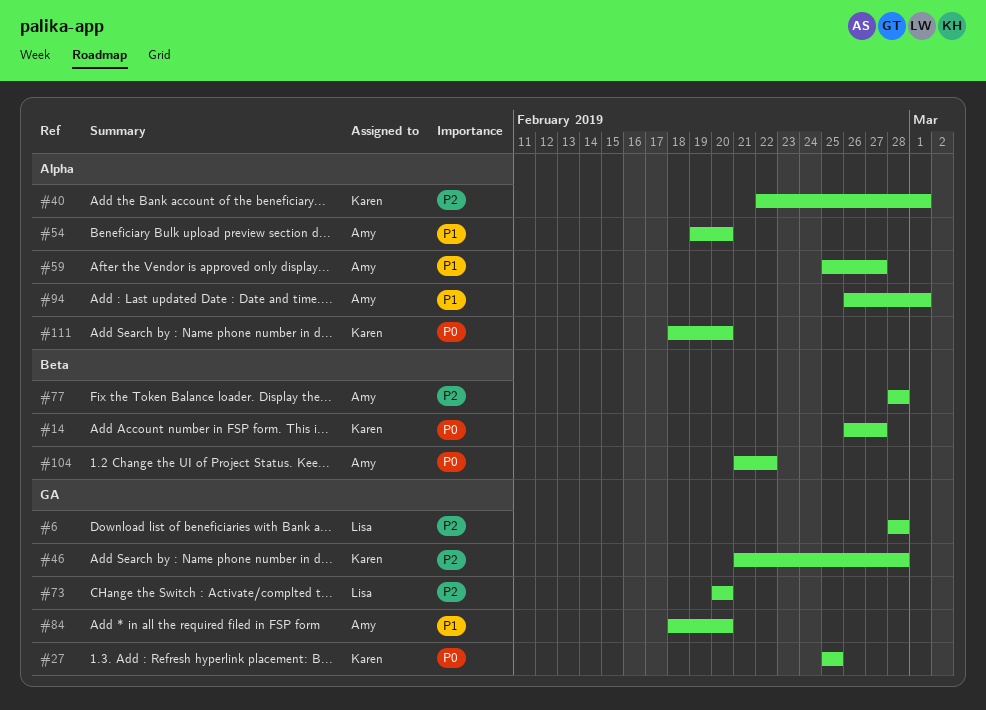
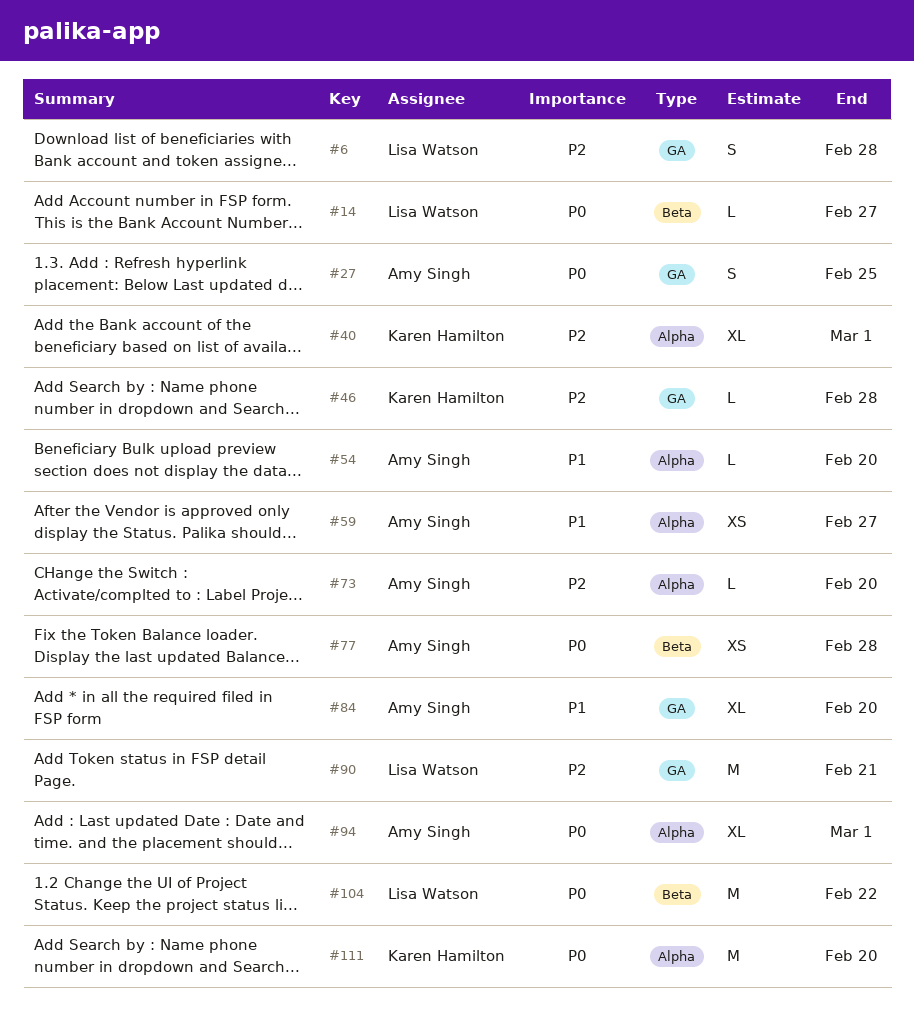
#14, owner: Karen Hamilton -> Lisa Watson
#27, owner: Karen Hamilton -> Amy Singh
#73, owner: Lisa Watson -> Amy Singh
#73, label: GA -> Alpha
#77, priority: P2 -> P0
#90: none -> present
#94, priority: P1 -> P0
#104, owner: Amy Singh -> Lisa Watson

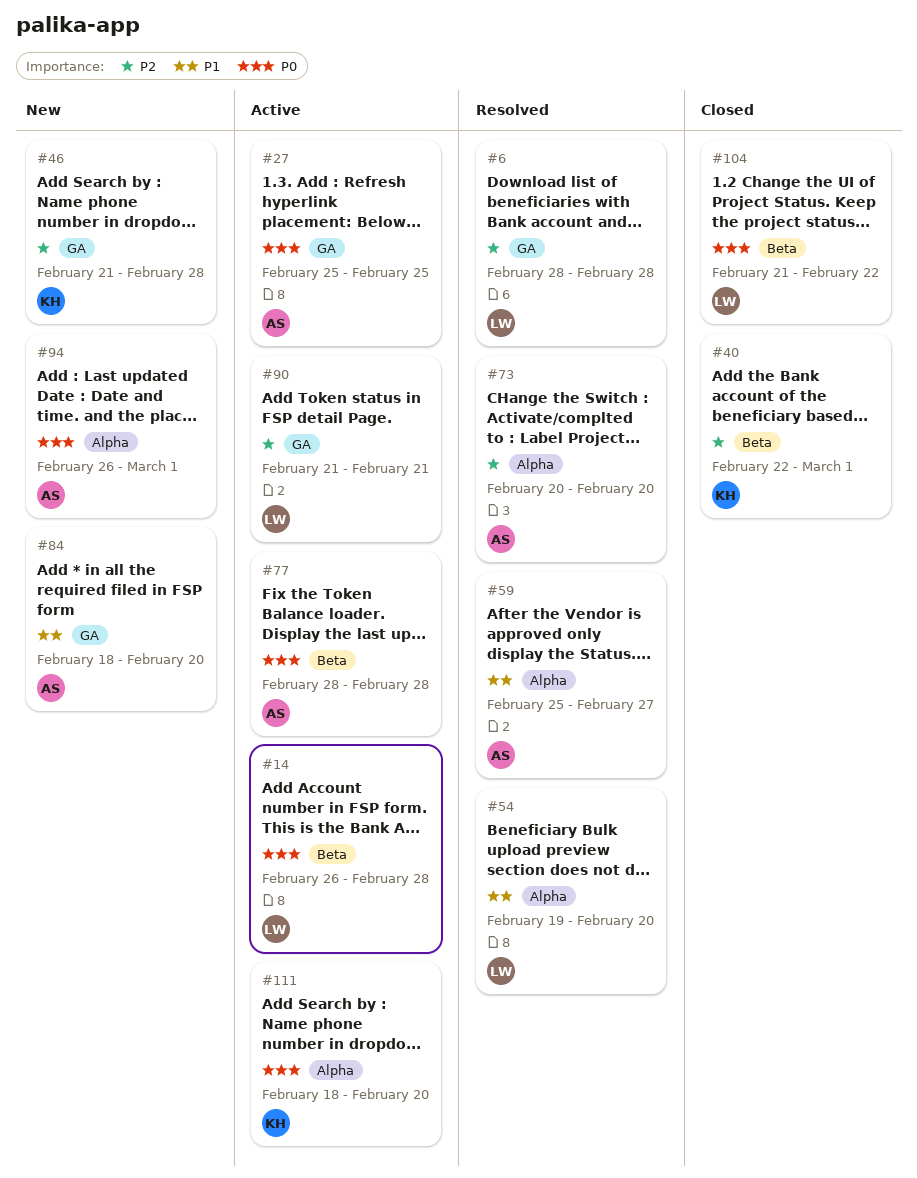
#14, due: Feb 27 -> Feb 28
#40, label: Alpha -> Beta
#54, owner: Amy Singh -> Lisa Watson

